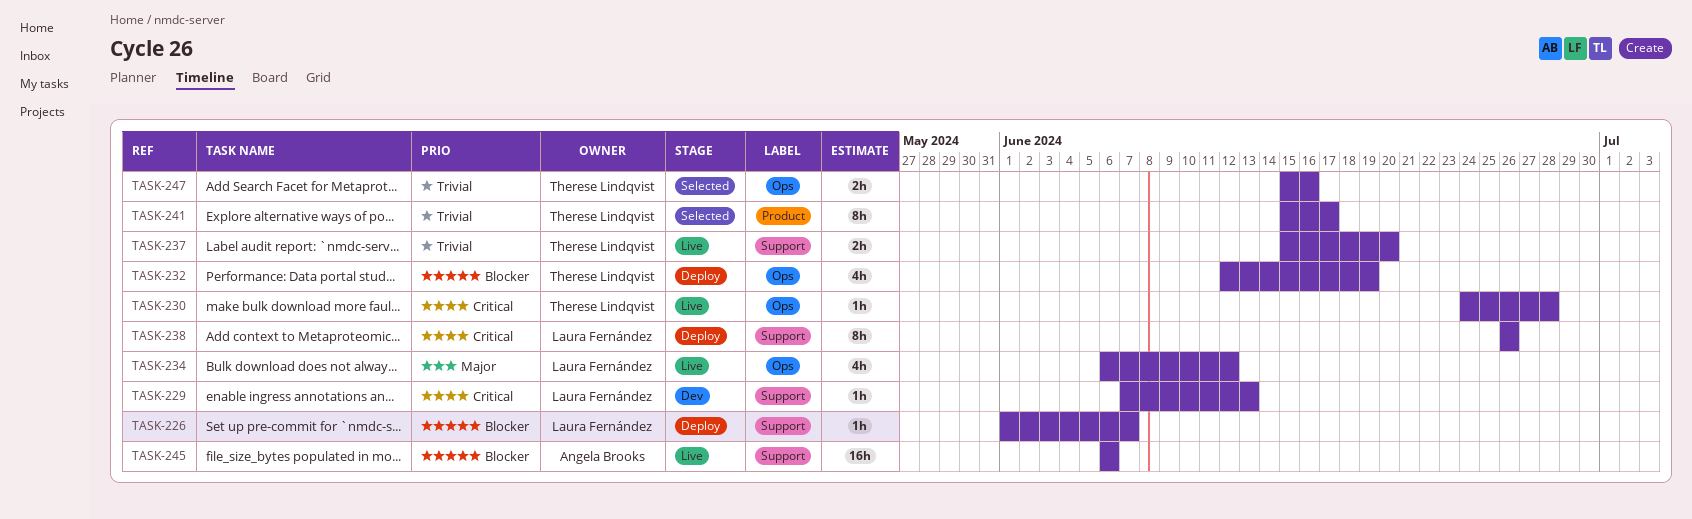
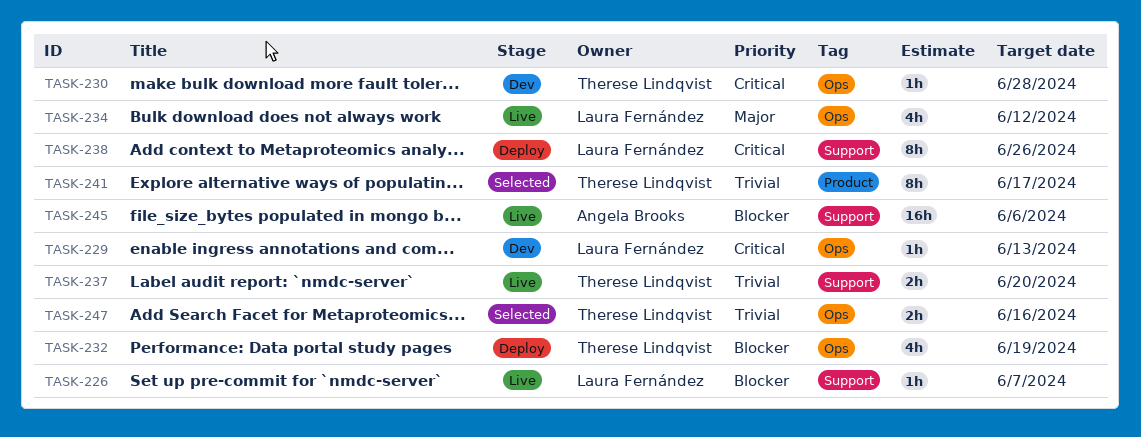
TASK-226, status: Deploy -> Live
TASK-229, label: Support -> Ops
TASK-230, status: Live -> Dev

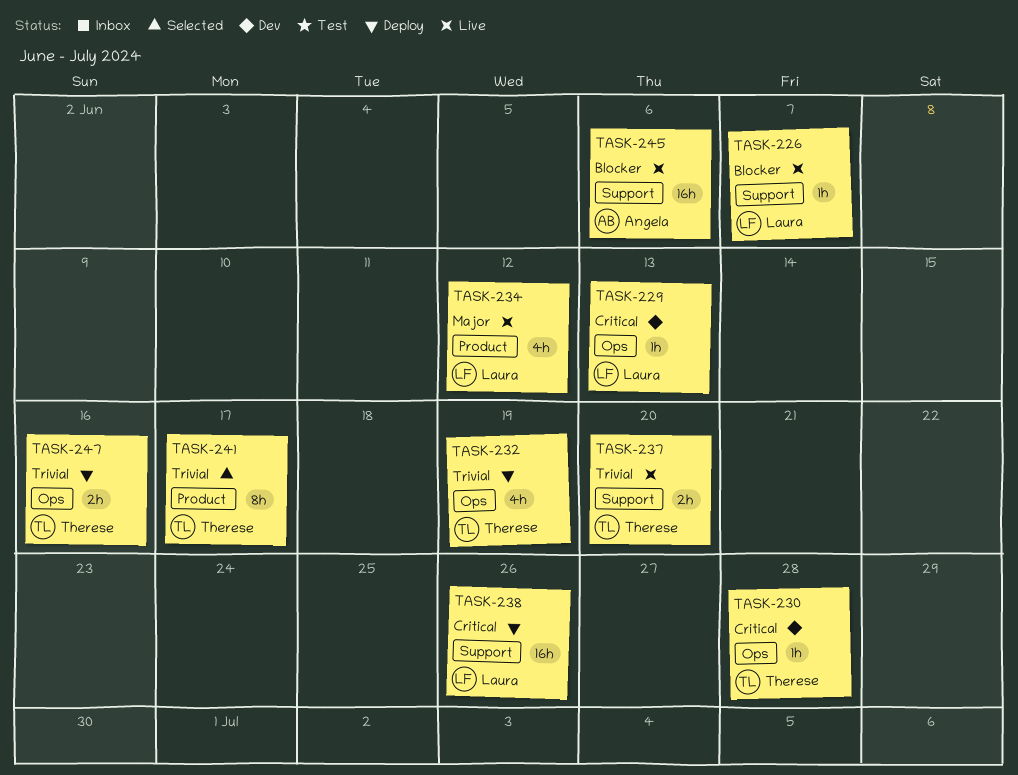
TASK-232, priority: Blocker -> Trivial
TASK-234, label: Ops -> Product
TASK-238, estimate: 8h -> 16h
TASK-247, status: Selected -> Deploy

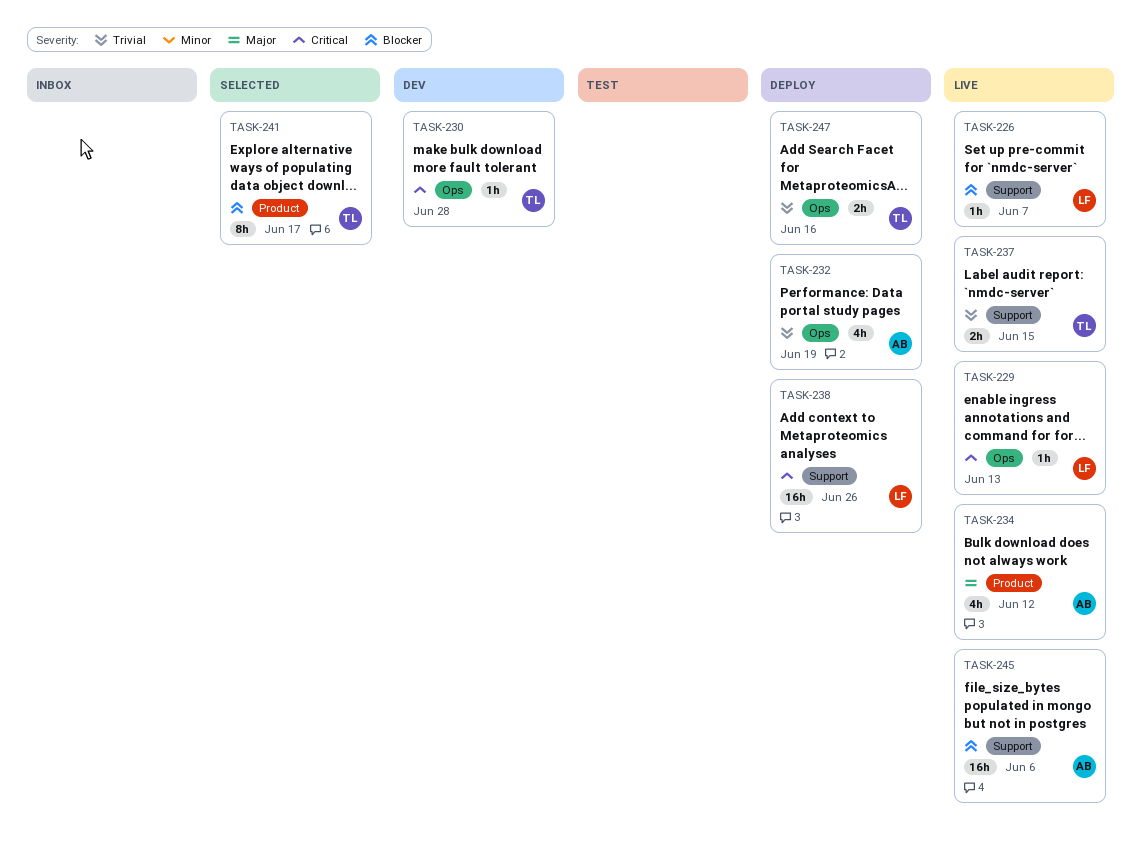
TASK-229, status: Dev -> Live
TASK-232, owner: Therese -> Angela
TASK-234, owner: Laura -> Angela
TASK-237, due: Jun 20 -> Jun 15
TASK-241, priority: Trivial -> Blocker

